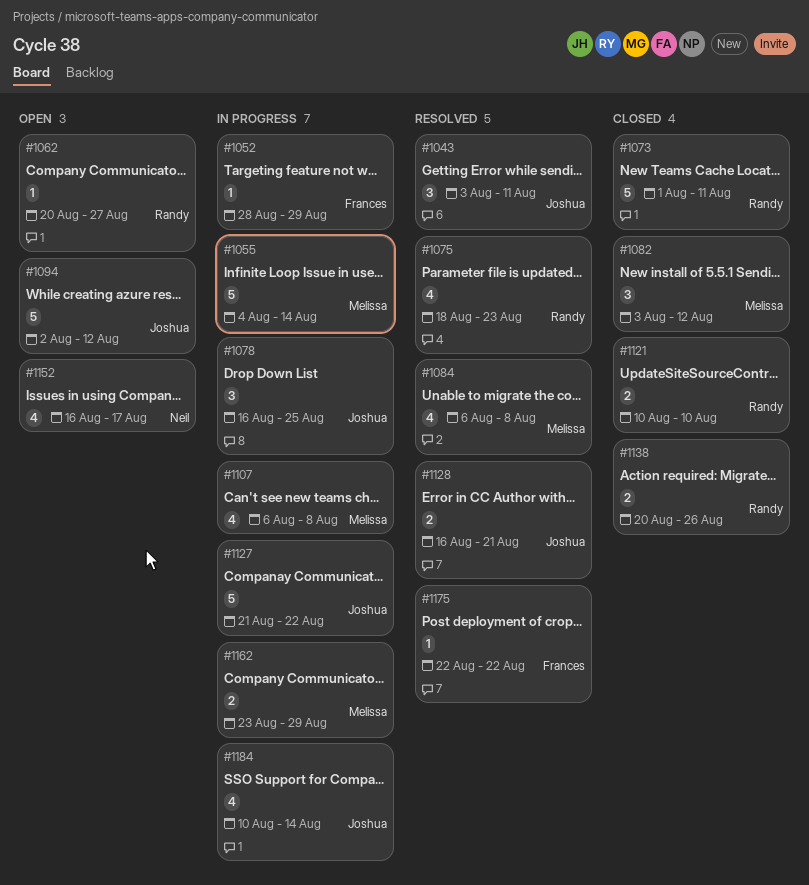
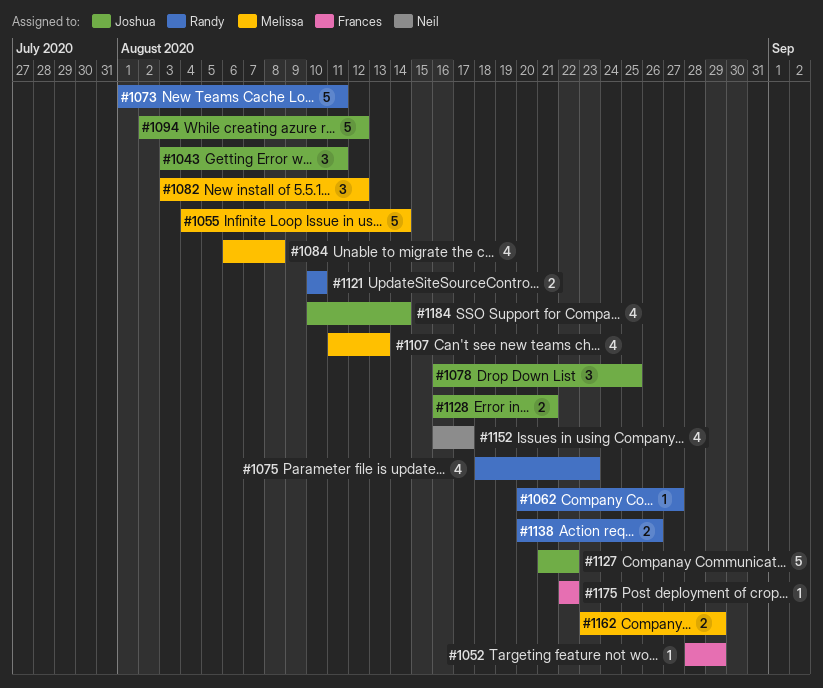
#1107, start: Aug 6 -> Aug 11
#1107, due: Aug 8 -> Aug 13

